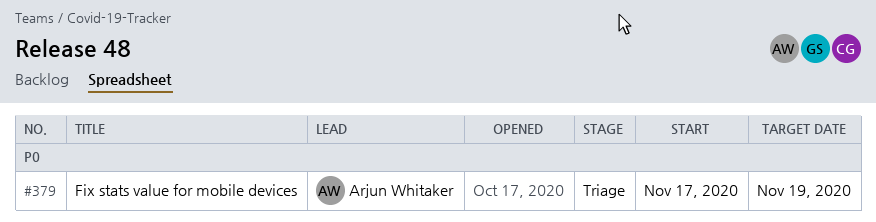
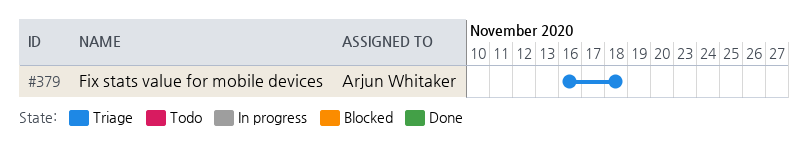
#379, start: Nov 17 -> Nov 16
#379, due: Nov 19 -> Nov 18

